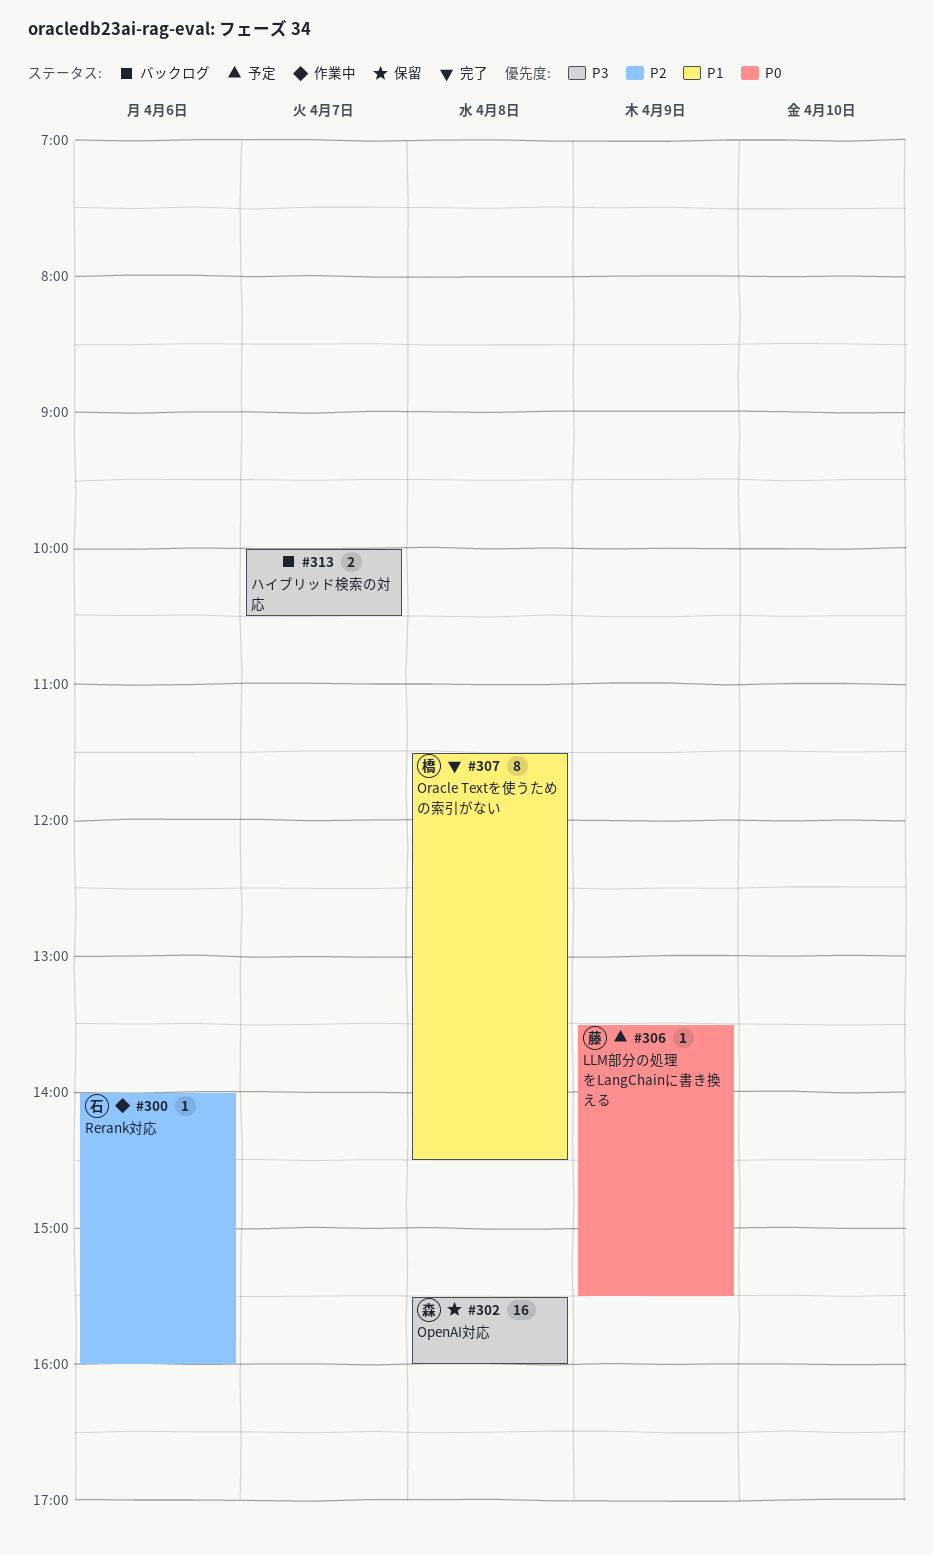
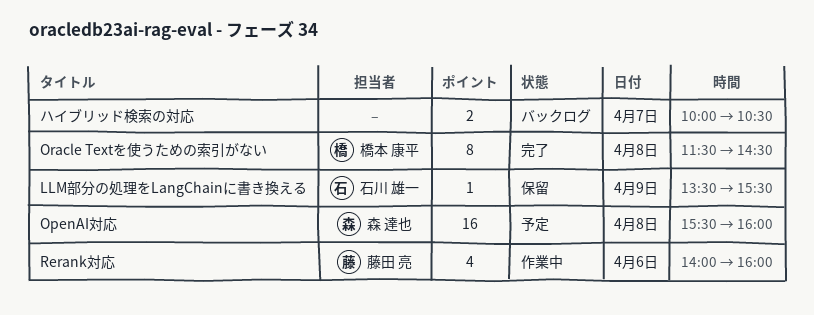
LLM部分の処理をLangChainに書き換える, status: 予定 -> 保留
LLM部分の処理をLangChainに書き換える, owner: 藤田 亮 -> 石川 雄一
OpenAI対応, status: 保留 -> 予定
Rerank対応, owner: 石川 雄一 -> 藤田 亮
Rerank対応, estimate: 1 -> 4

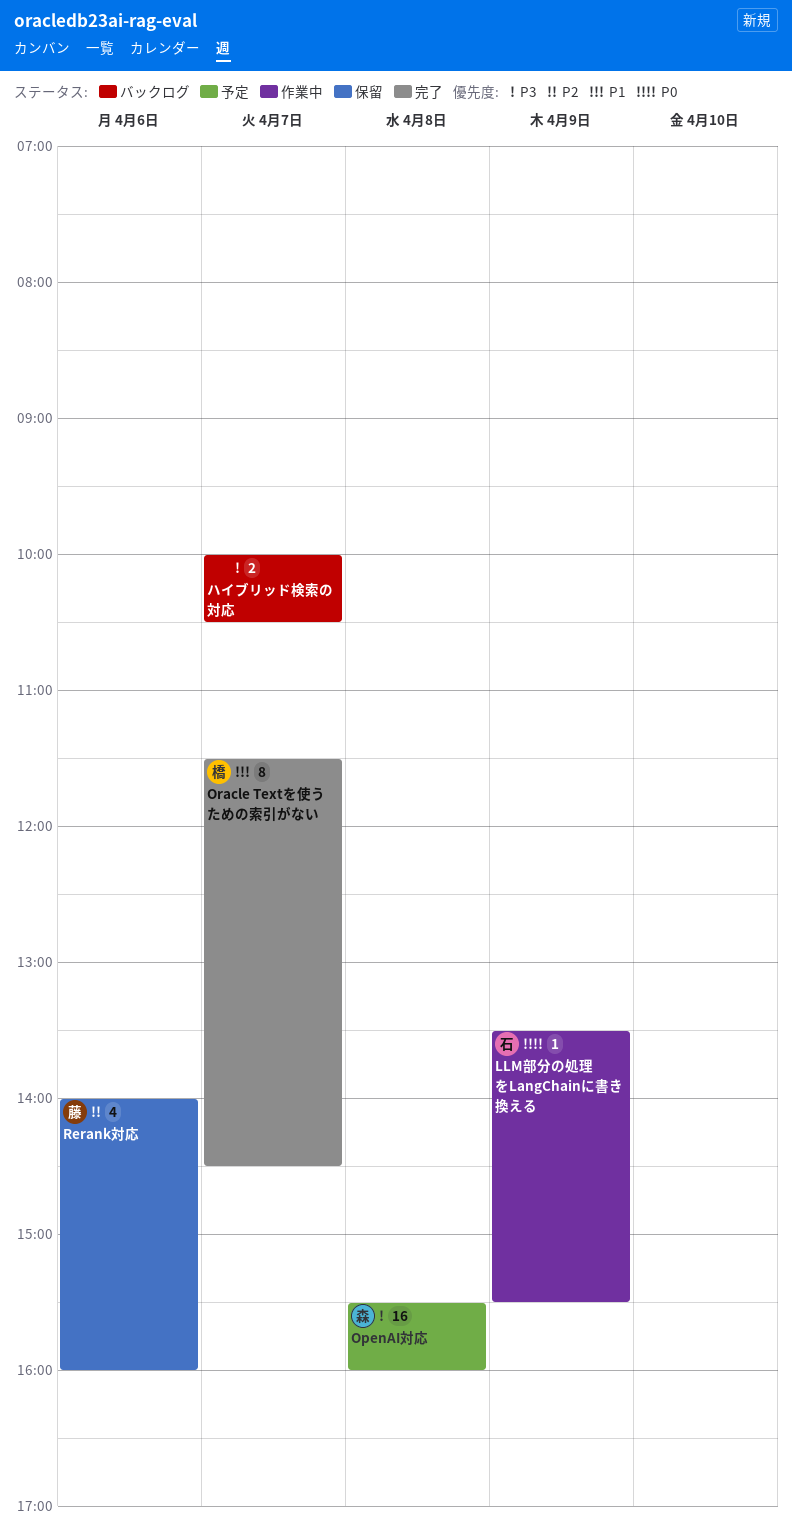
LLM部分の処理をLangChainに書き換える, status: 保留 -> 作業中
Oracle Textを使うための索引がない, day: Apr 8 -> Apr 7
Rerank対応, status: 作業中 -> 保留

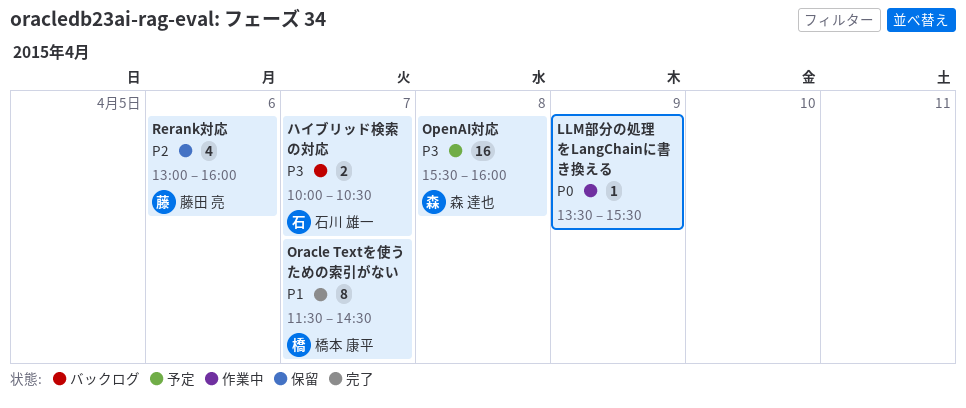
LLM部分の処理をLangChainに書き換える, owner: 石川 雄一 -> none
Rerank対応, begins: 14:00 -> 13:00
ハイブリッド検索の対応, owner: none -> 石川 雄一

